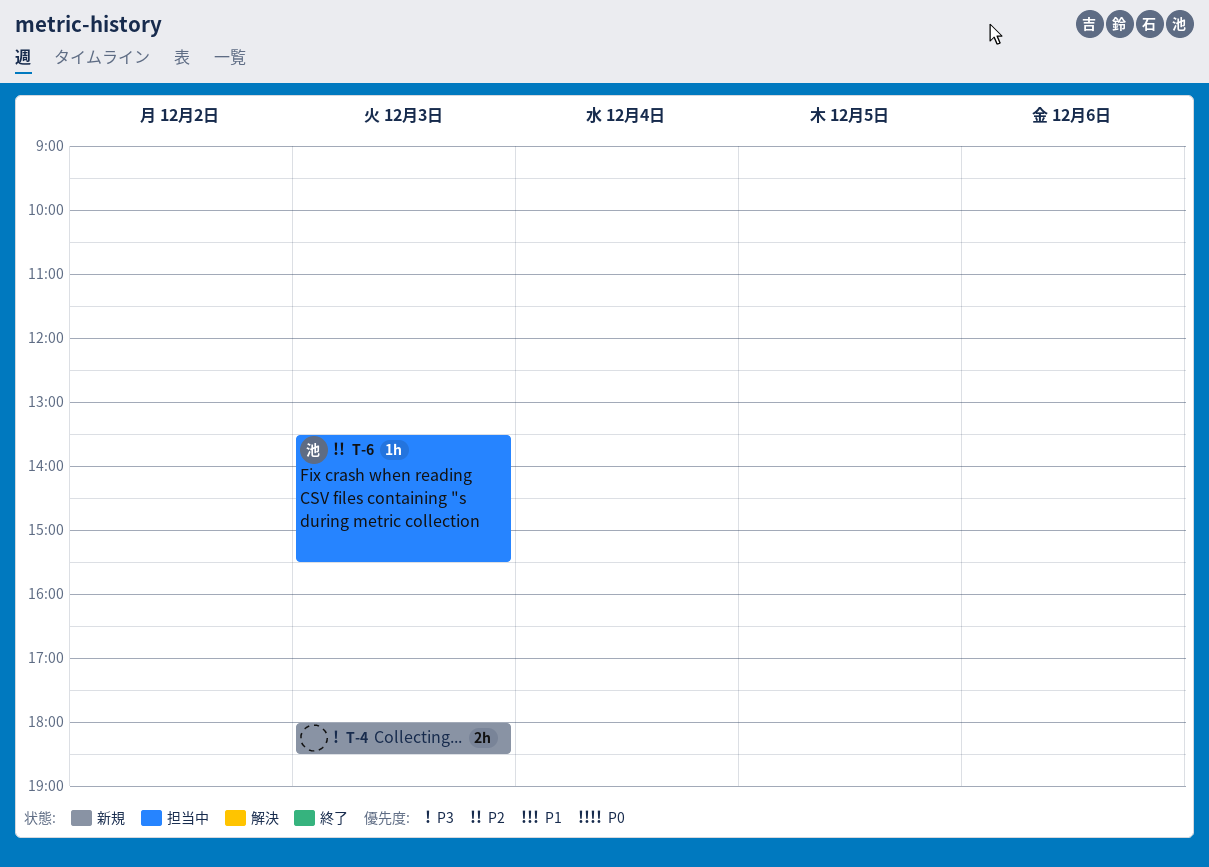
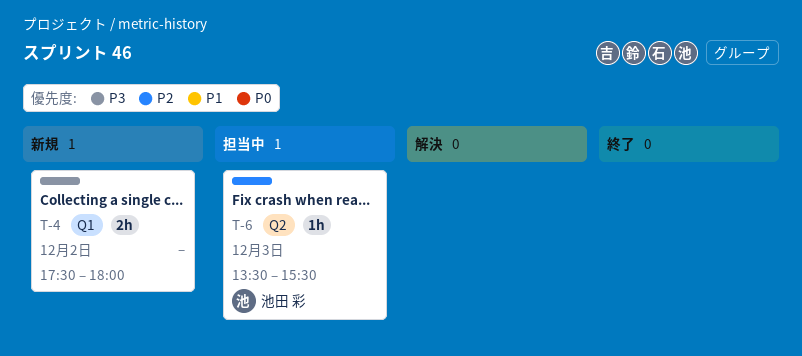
T-4, day: Dec 3 -> Dec 2
T-4, begins: 18:00 -> 17:30
T-4, ends: 18:30 -> 18:00

